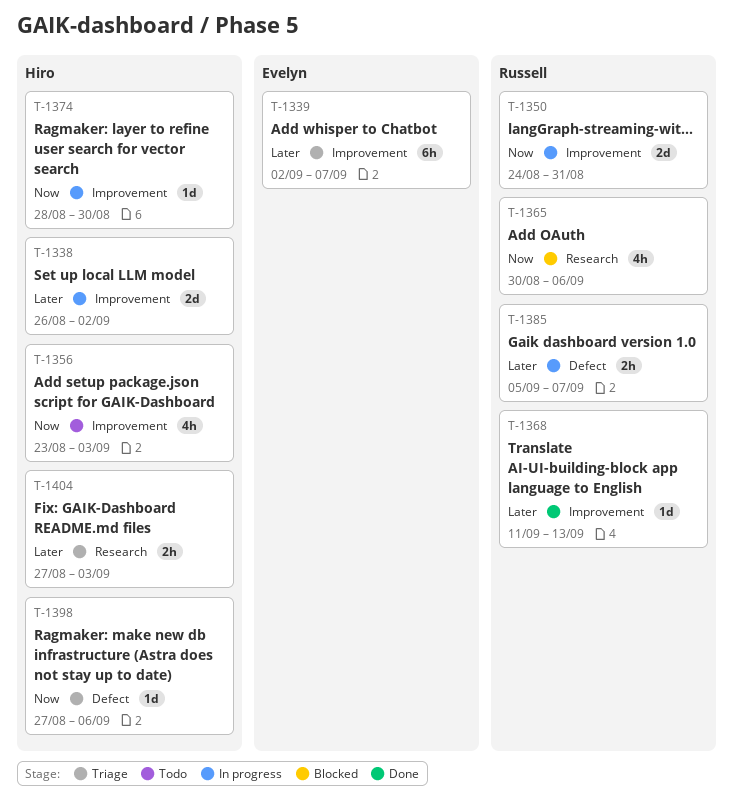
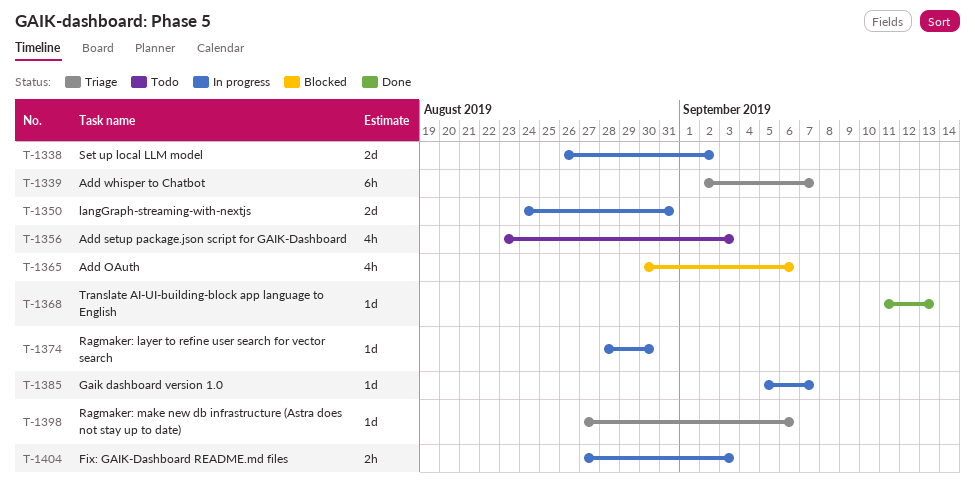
T-1385, estimate: 2h -> 1d
T-1404, status: Triage -> In progress

